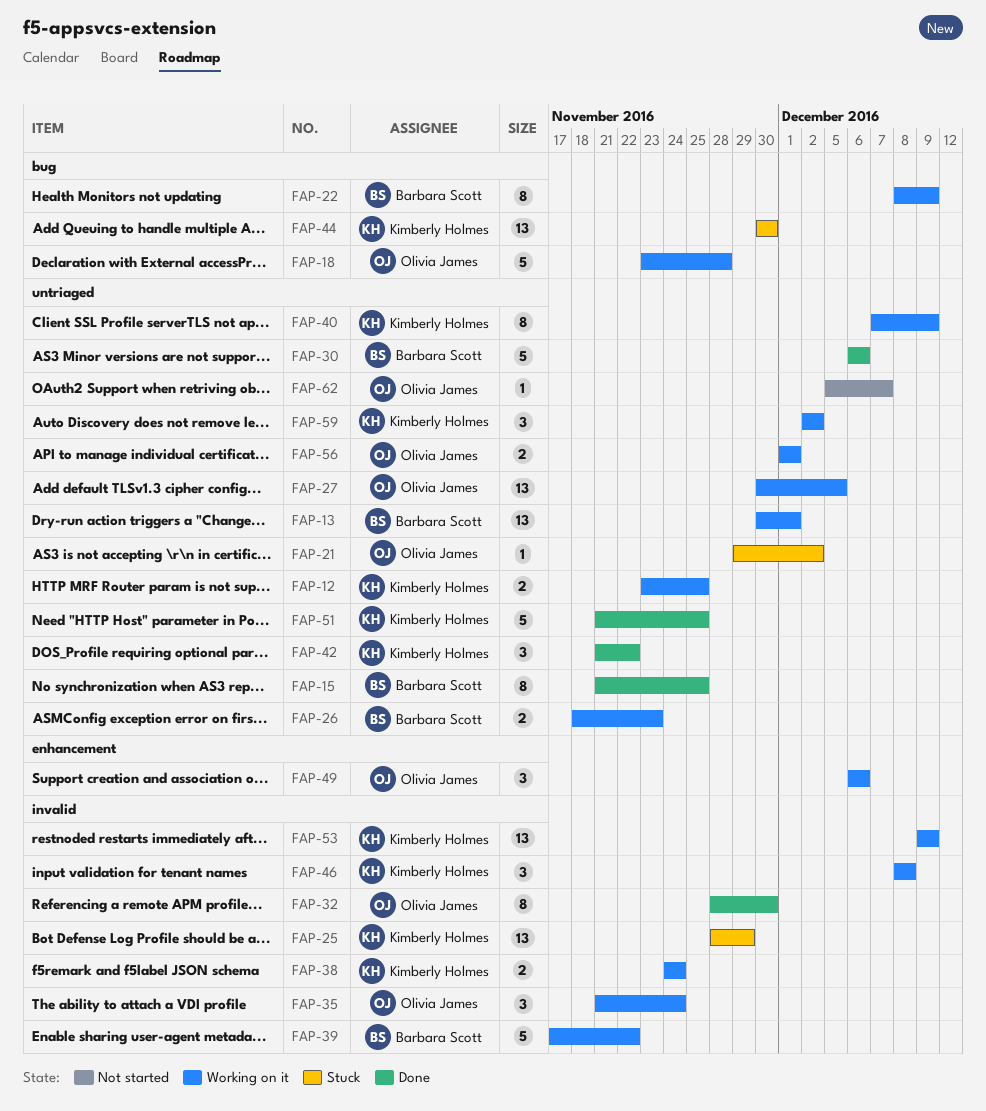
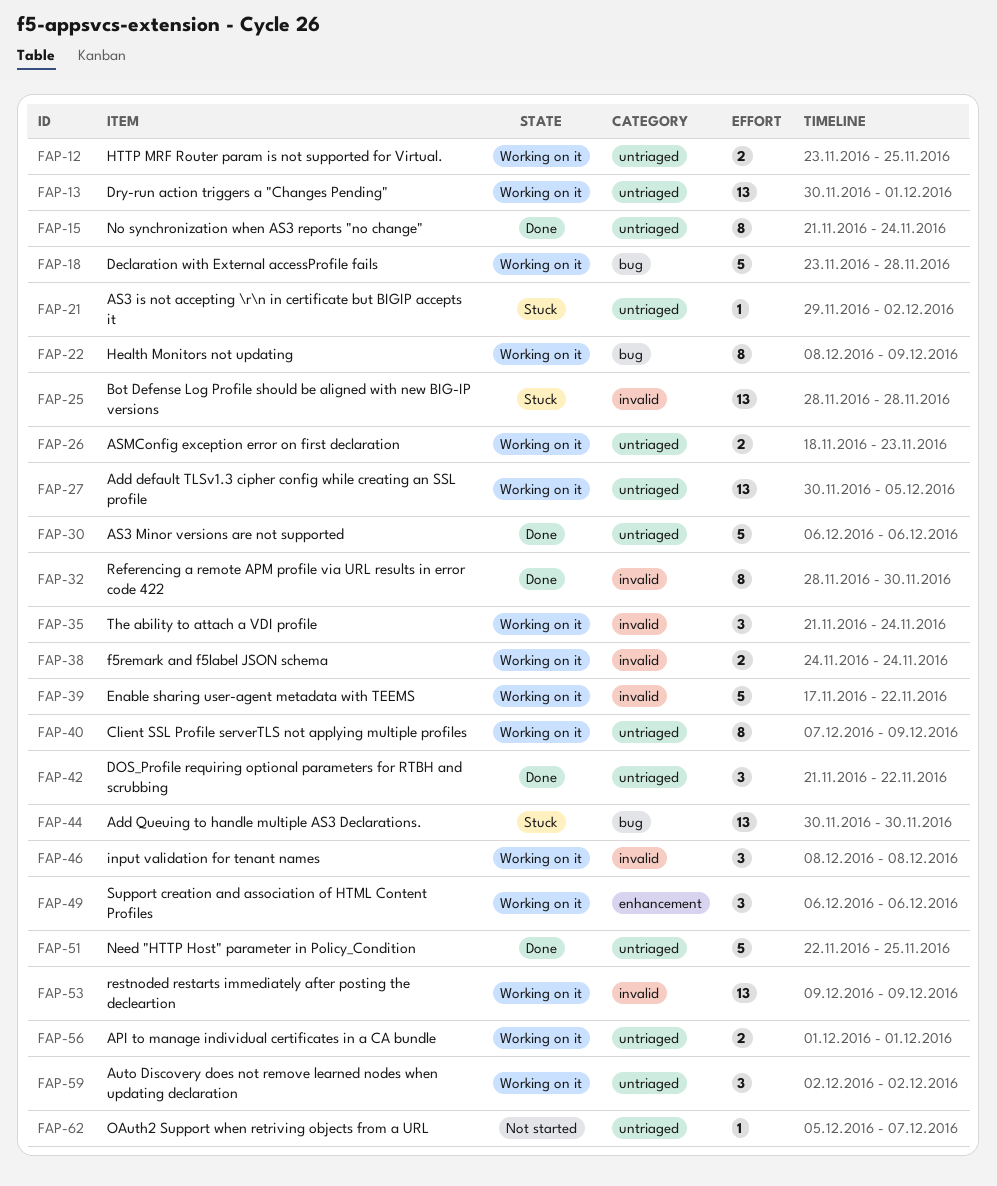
FAP-15, due: Nov 25 -> Nov 24
FAP-25, due: Nov 29 -> Nov 28
FAP-51, start: Nov 21 -> Nov 22

